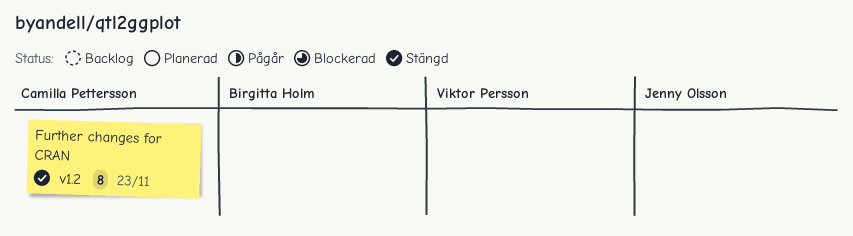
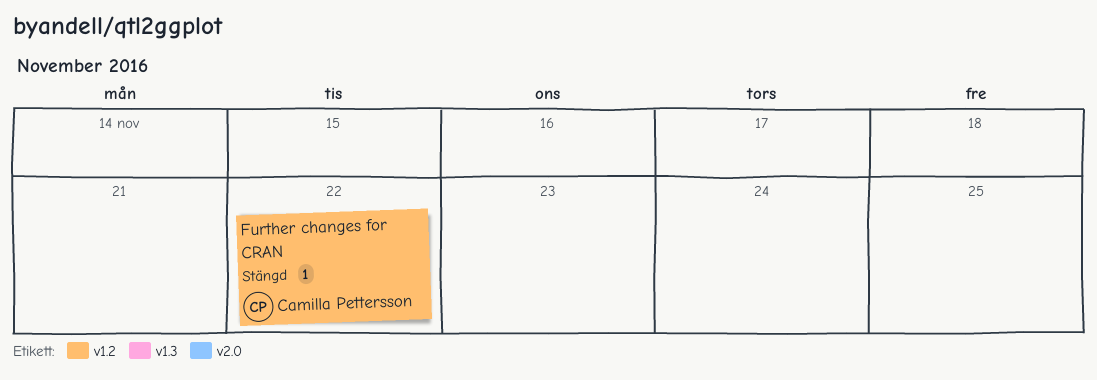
Further changes for CRAN, estimate: 8 -> 1
Further changes for CRAN, due: Nov 23 -> Nov 22

